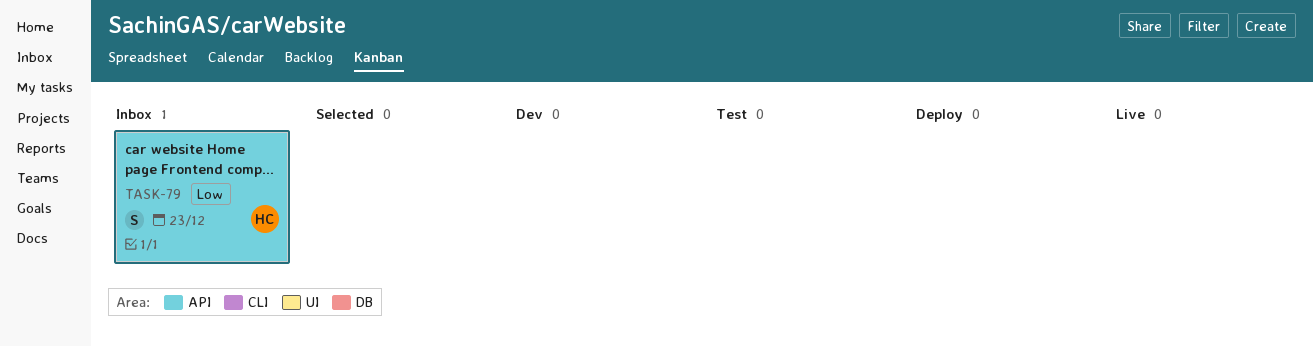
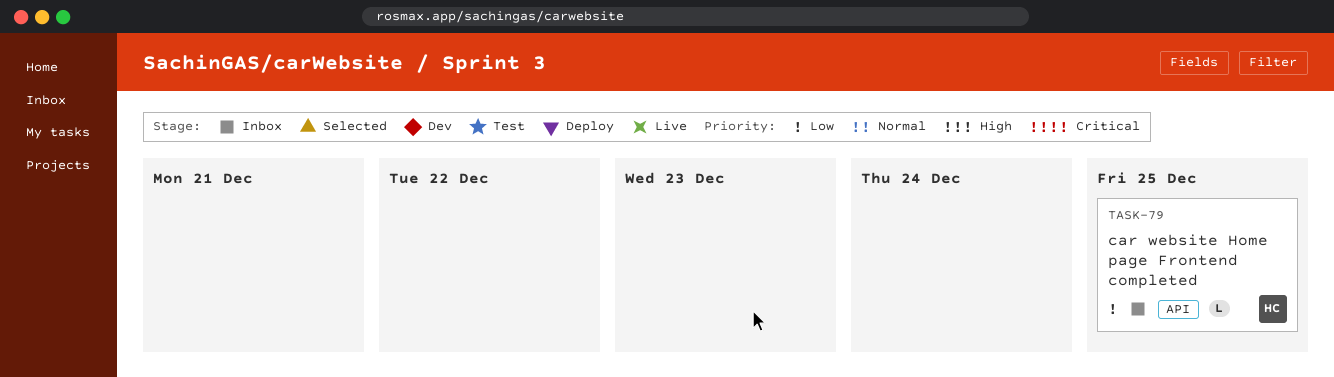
TASK-79, estimate: S -> L
TASK-79, due: Dec 23 -> Dec 25

